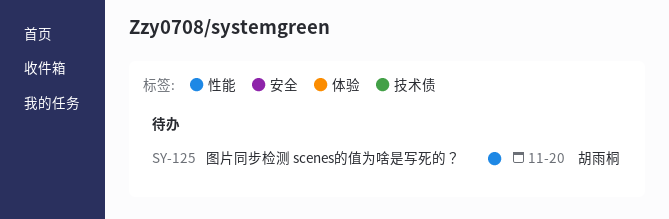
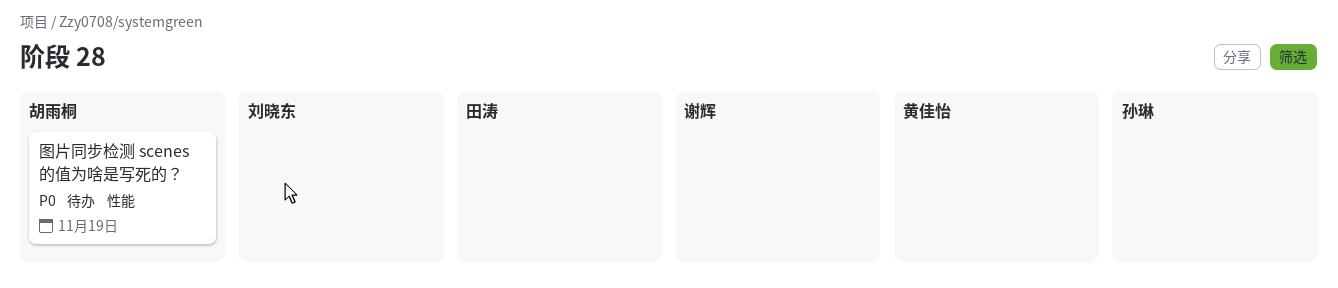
图片同步检测 scenes的值为啥是写死的？, due: Nov 20 -> Nov 19

